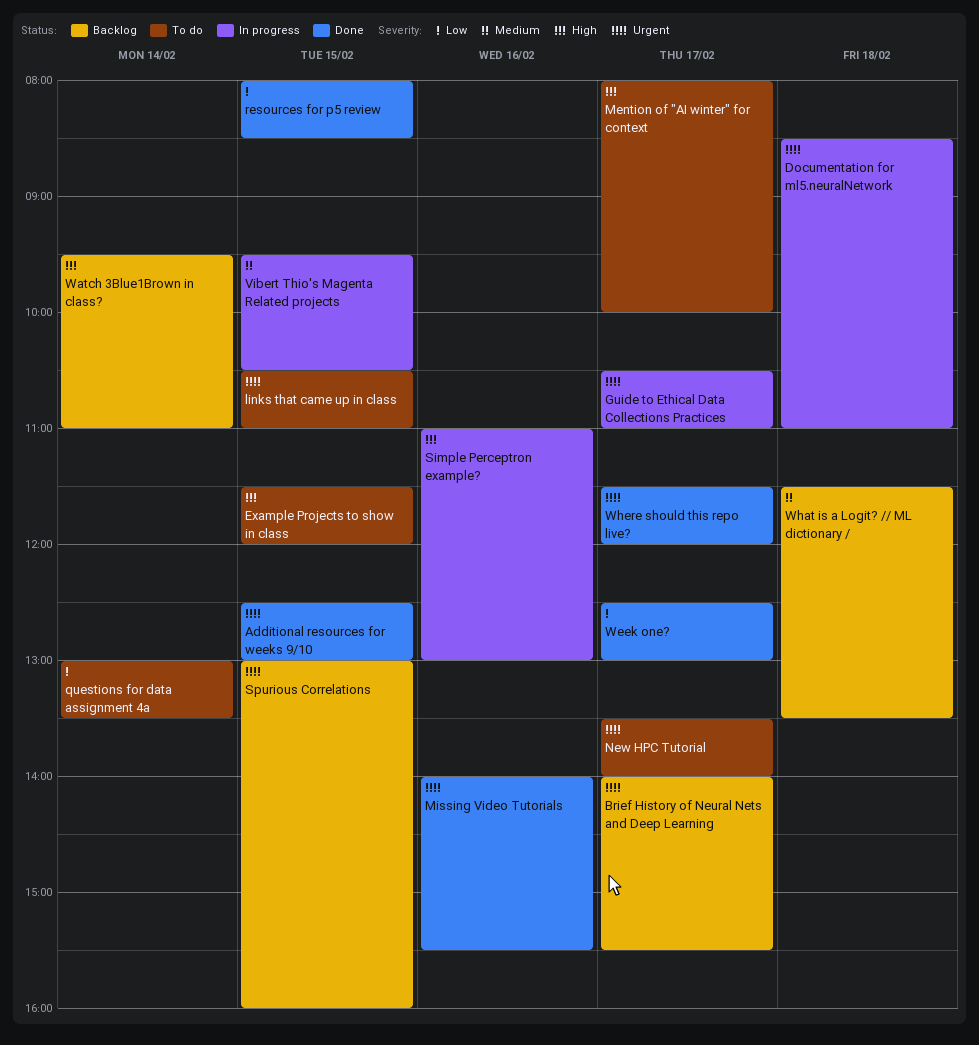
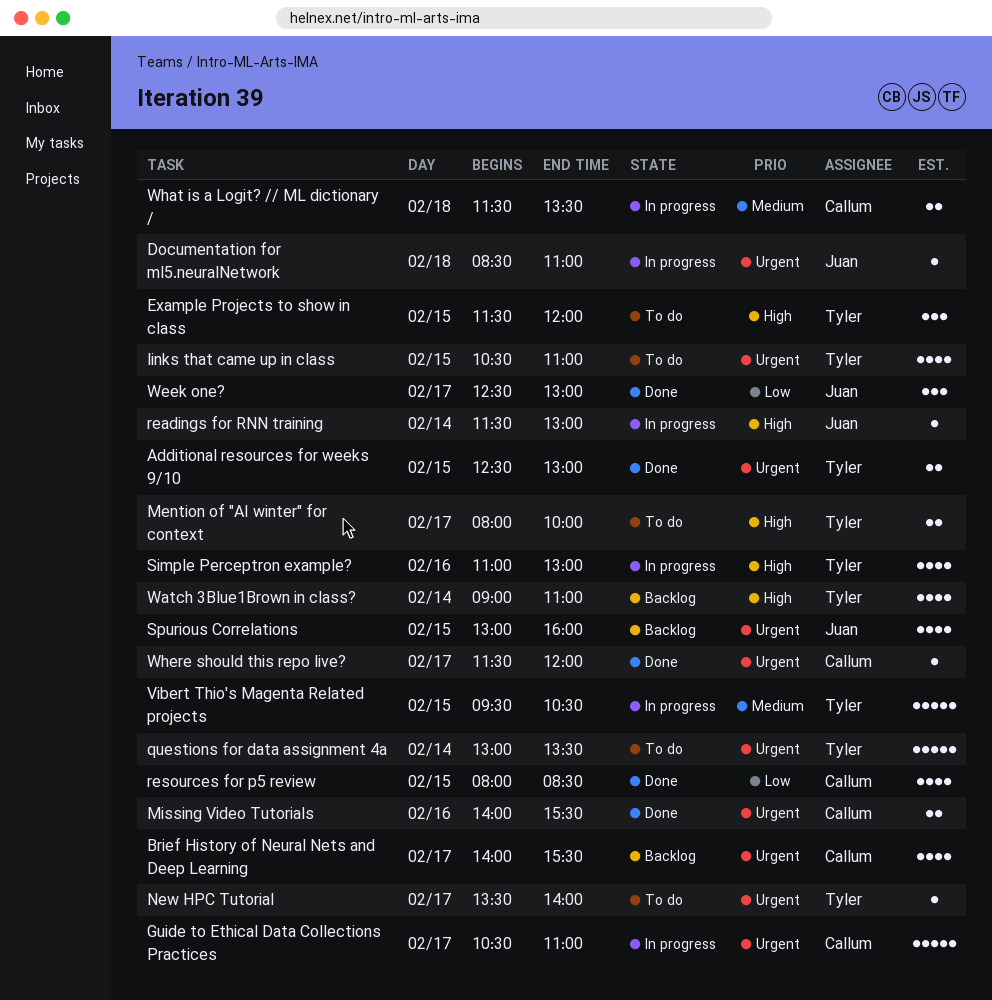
questions for data assignment 4a, priority: Low -> Urgent
readings for RNN training: none -> present
Watch 3Blue1Brown in class?, begins: 09:30 -> 09:00
What is a Logit? // ML dictionary /, status: Backlog -> In progress

